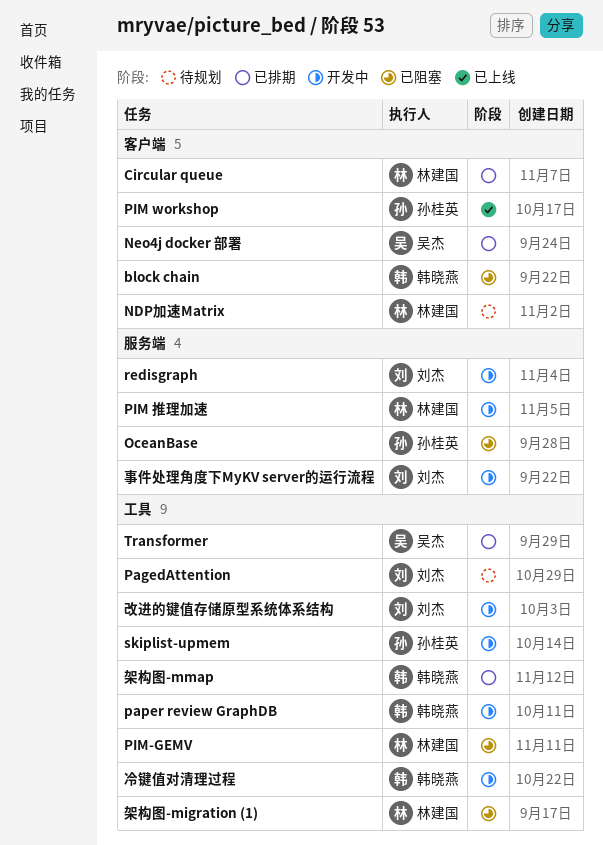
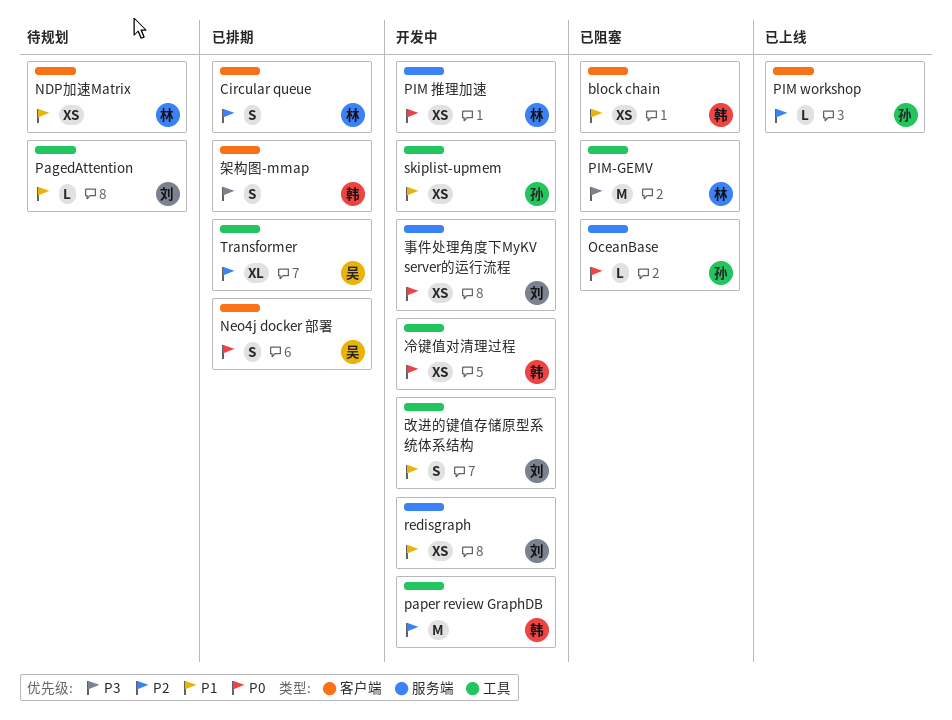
架构图-migration (1): present -> none
架构图-mmap, label: 工具 -> 客户端

